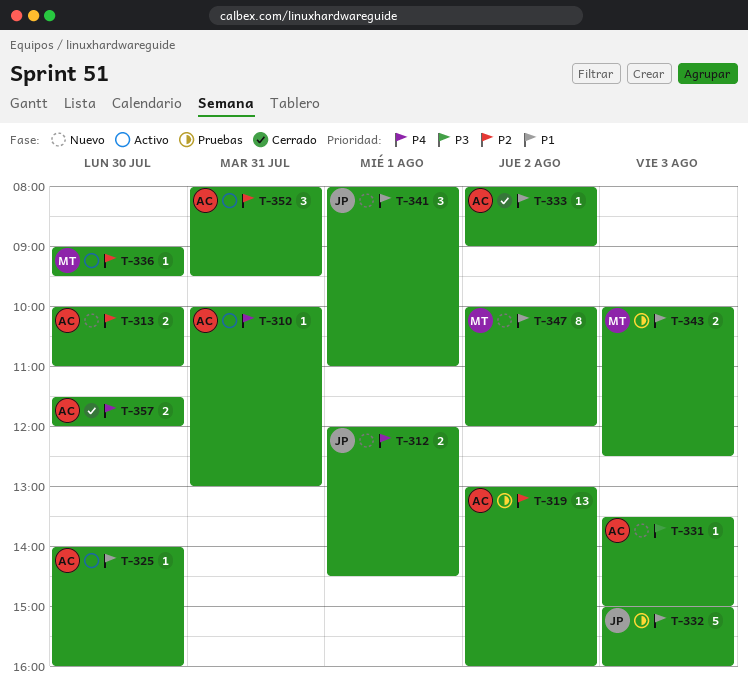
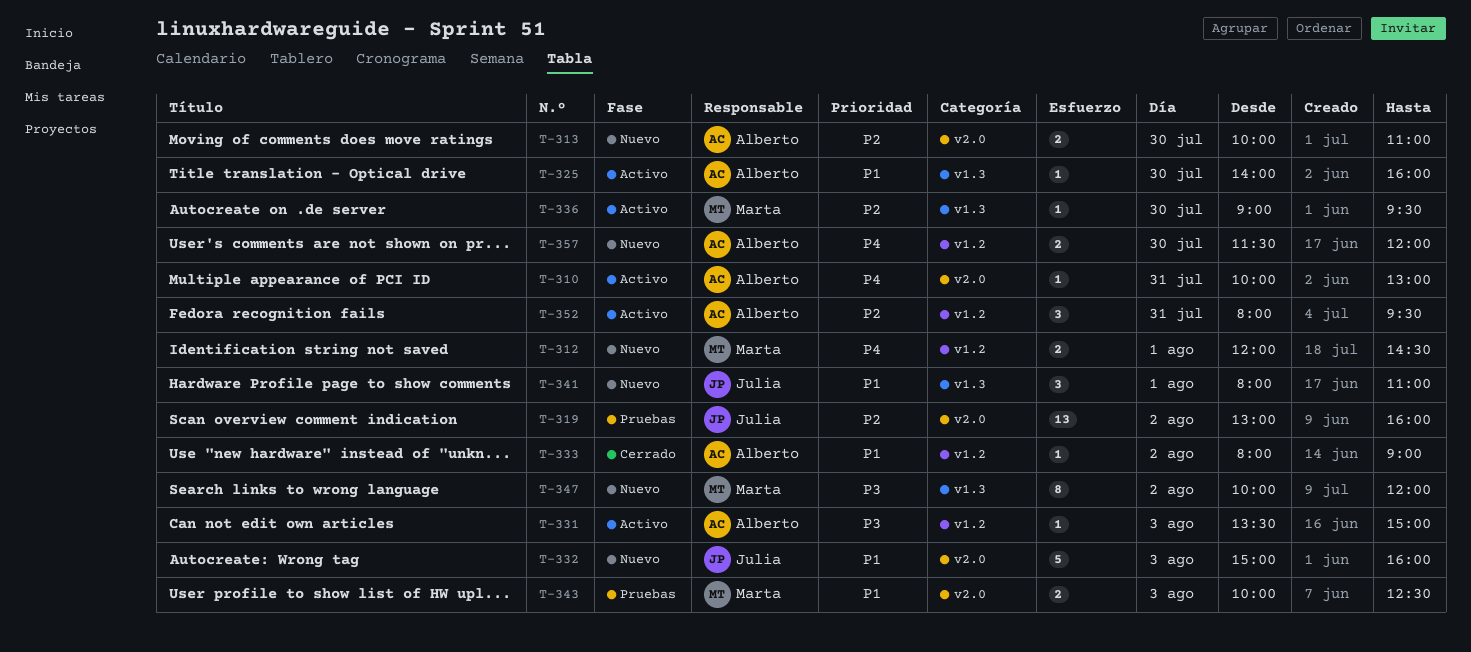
T-312, owner: Julia -> Marta
T-319, owner: Alberto -> Julia
T-331, status: Nuevo -> Activo
T-332, status: Pruebas -> Nuevo
T-347, priority: P1 -> P3
T-357, status: Cerrado -> Nuevo

